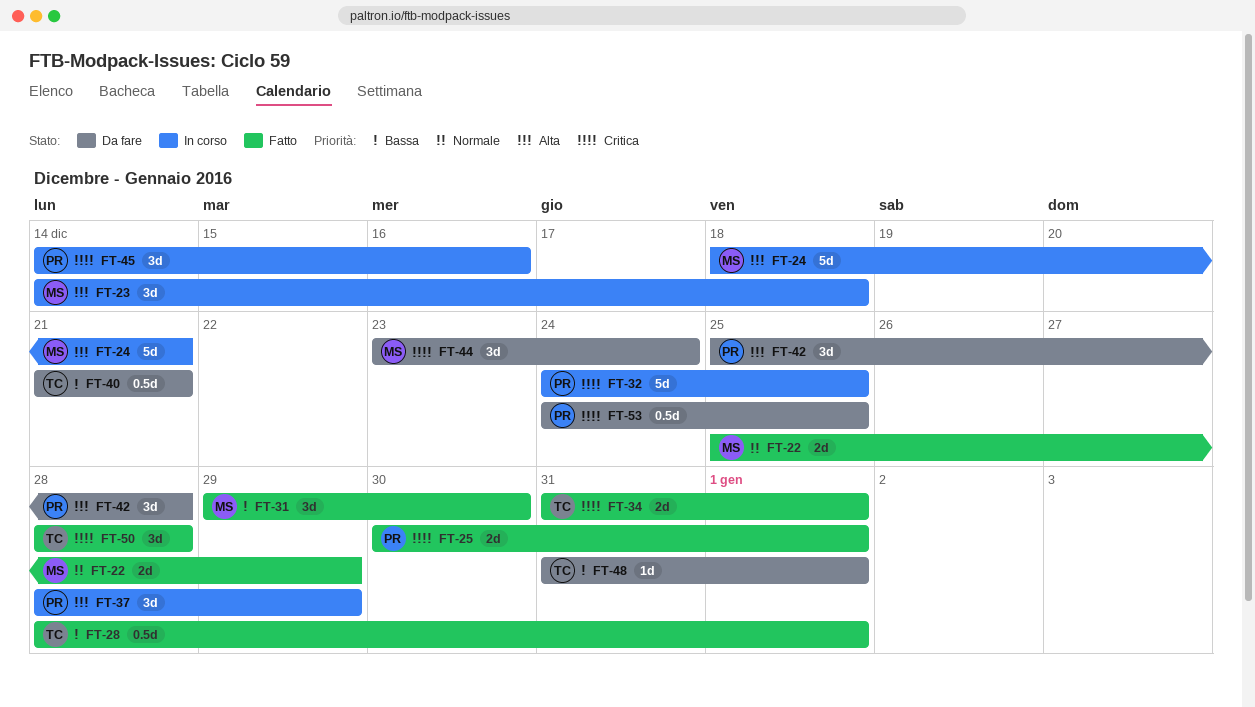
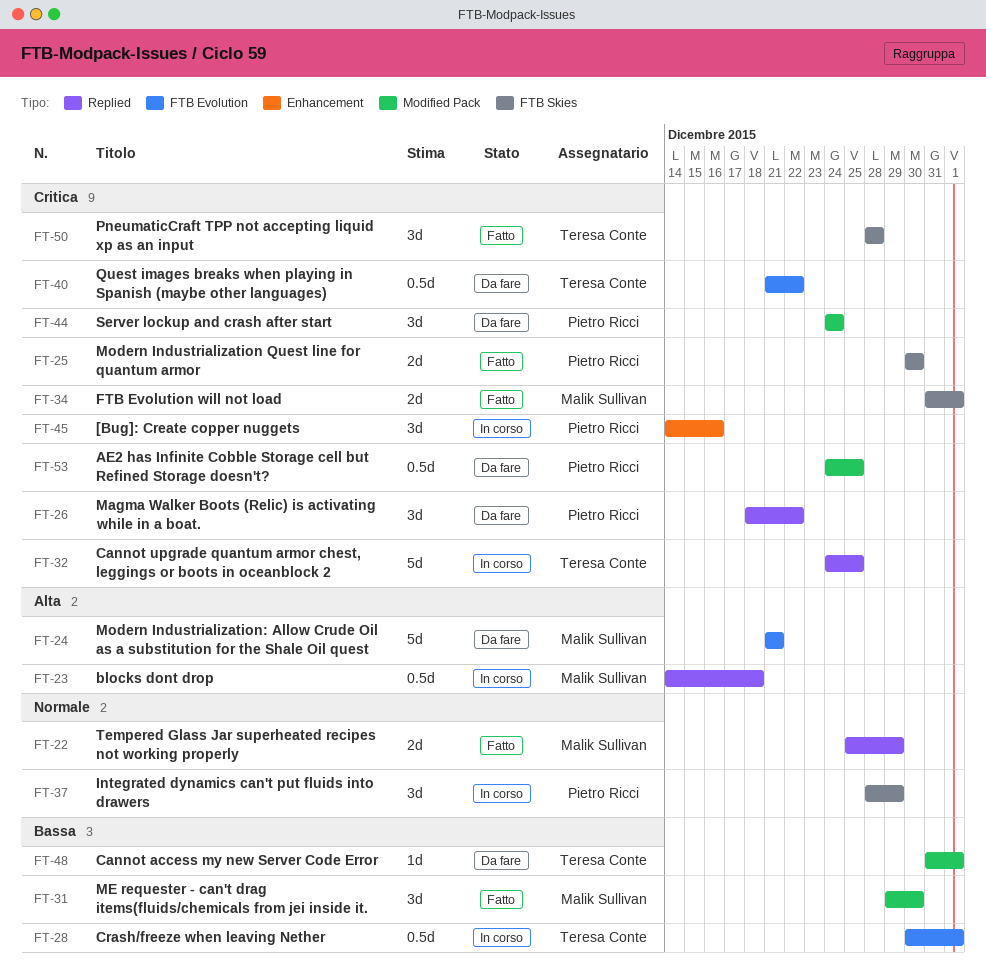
FT-23, estimate: 3d -> 0.5d
FT-24, status: In corso -> Da fare
FT-24, start: Dec 18 -> Dec 21
FT-25, due: Jan 1 -> Dec 30
FT-26: none -> present
FT-28, status: Fatto -> In corso
FT-28, start: Dec 28 -> Dec 30
FT-32, owner: Pietro Ricci -> Teresa Conte
FT-34, owner: Teresa Conte -> Malik Sullivan
FT-37, priority: Alta -> Normale
FT-40, priority: Bassa -> Critica
FT-40, due: Dec 21 -> Dec 22
FT-42: present -> none
FT-44, owner: Malik Sullivan -> Pietro Ricci
FT-44, start: Dec 23 -> Dec 24

